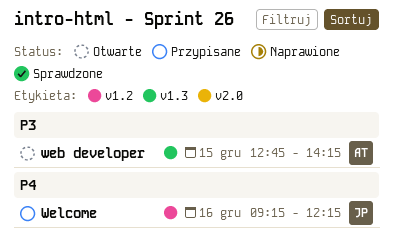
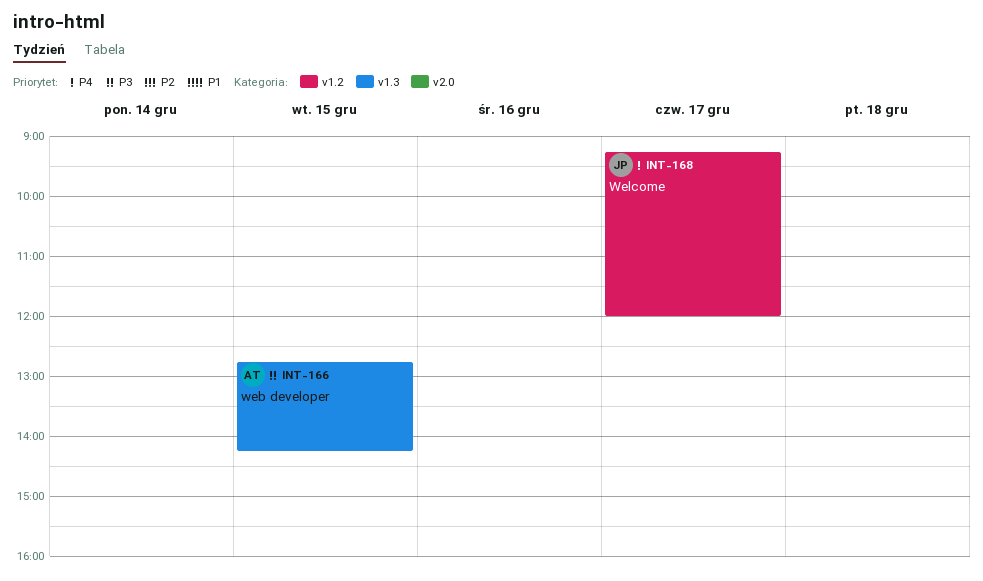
Welcome, day: Dec 16 -> Dec 17
Welcome, ends: 12:15 -> 12:00

